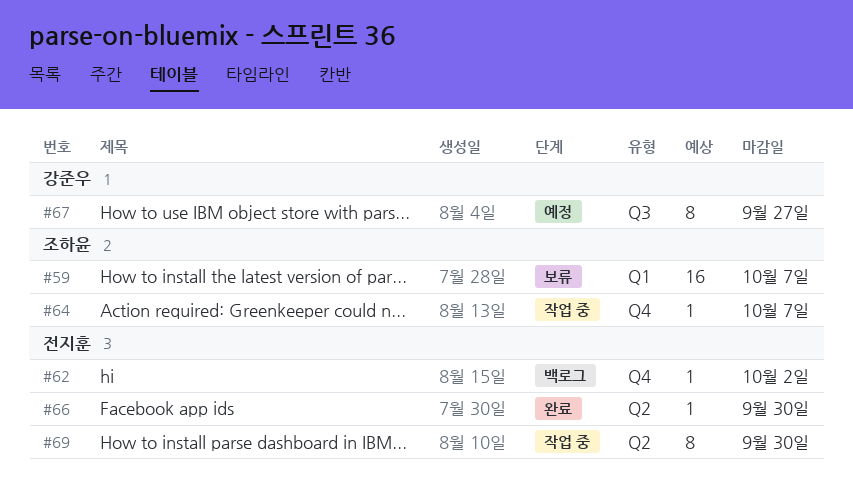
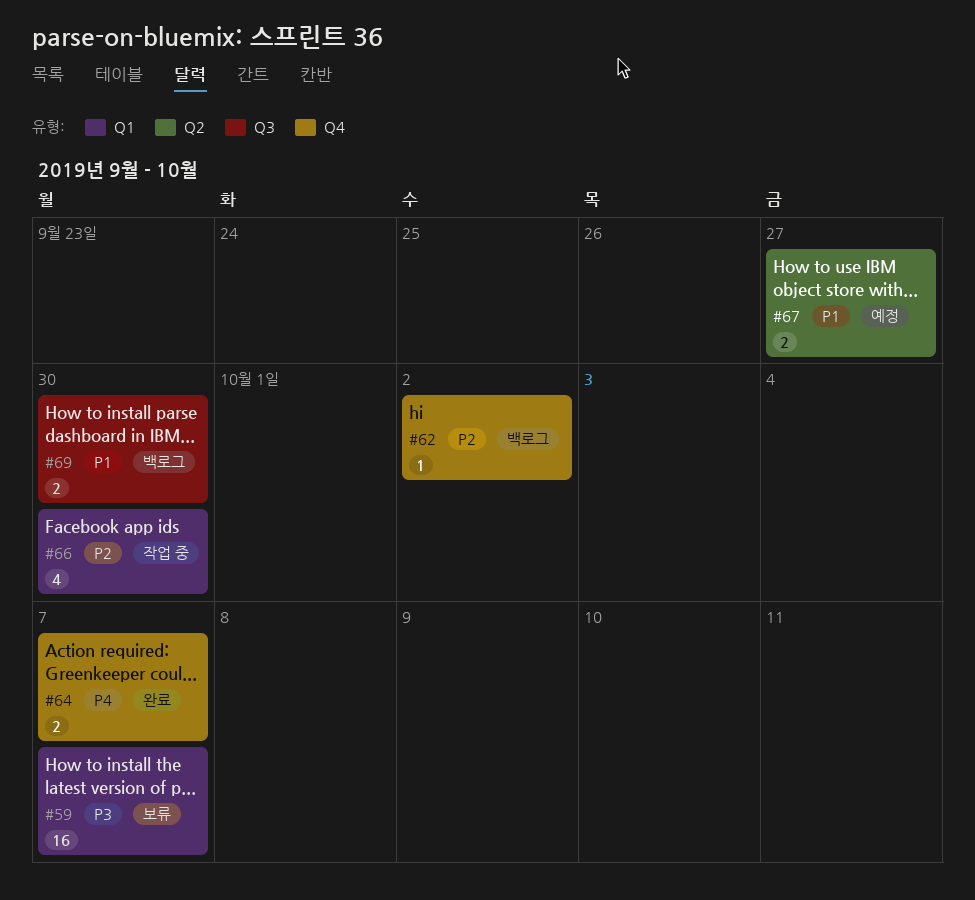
#64, status: 작업 중 -> 완료
#64, estimate: 1 -> 2
#66, status: 완료 -> 작업 중
#66, label: Q2 -> Q1
#66, estimate: 1 -> 4
#67, label: Q3 -> Q2
#67, estimate: 8 -> 2
#69, status: 작업 중 -> 백로그
#69, label: Q2 -> Q3
#69, estimate: 8 -> 2

